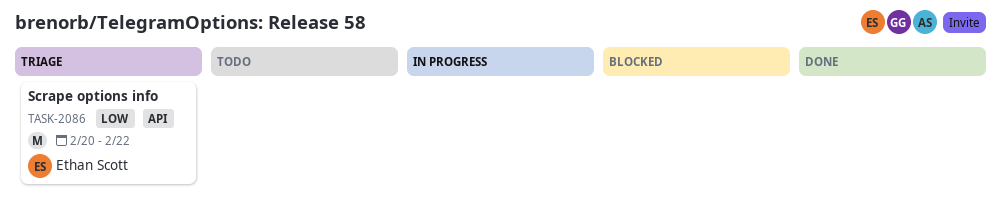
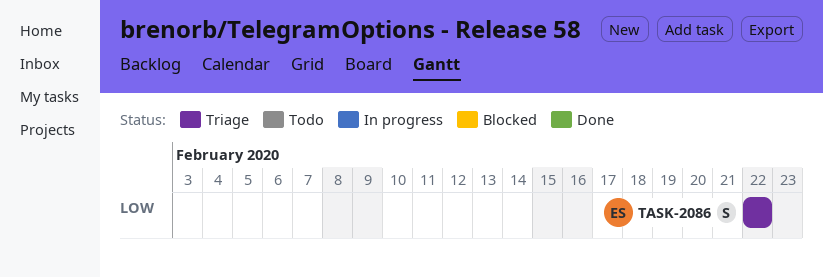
TASK-2086, estimate: M -> S
TASK-2086, start: Feb 20 -> Feb 22

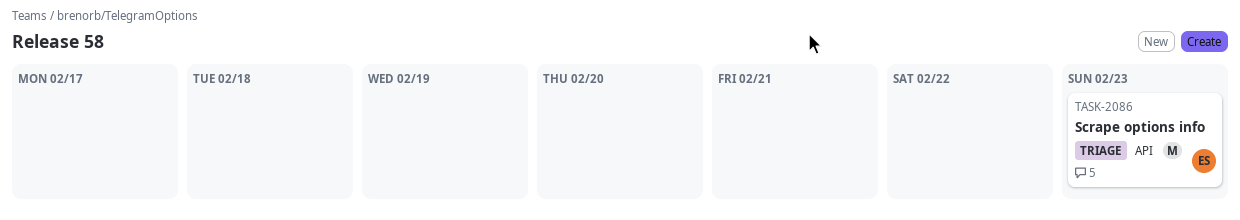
TASK-2086, estimate: S -> M
TASK-2086, due: Feb 22 -> Feb 23

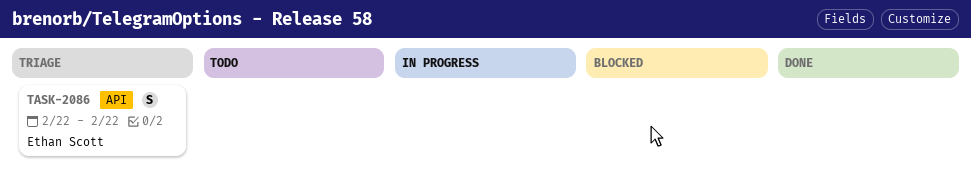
TASK-2086, estimate: M -> S
TASK-2086, due: Feb 23 -> Feb 22

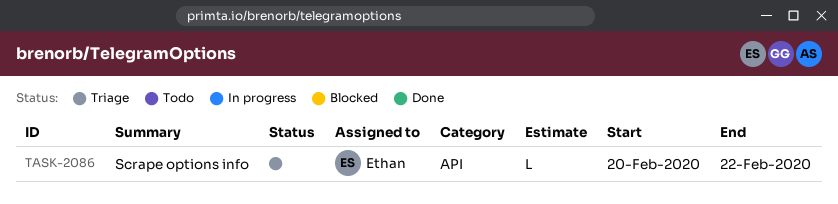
TASK-2086, estimate: S -> L
TASK-2086, start: Feb 22 -> Feb 20

